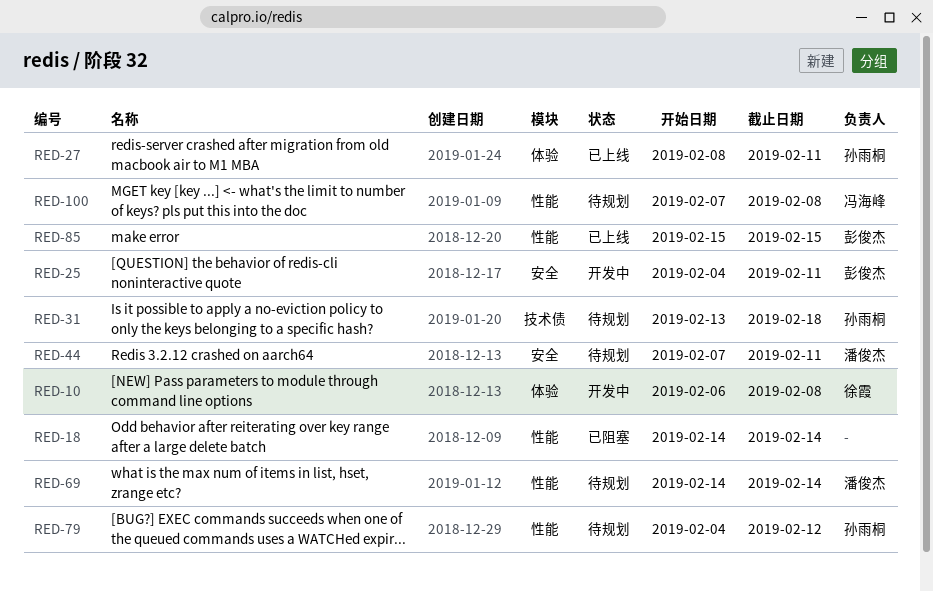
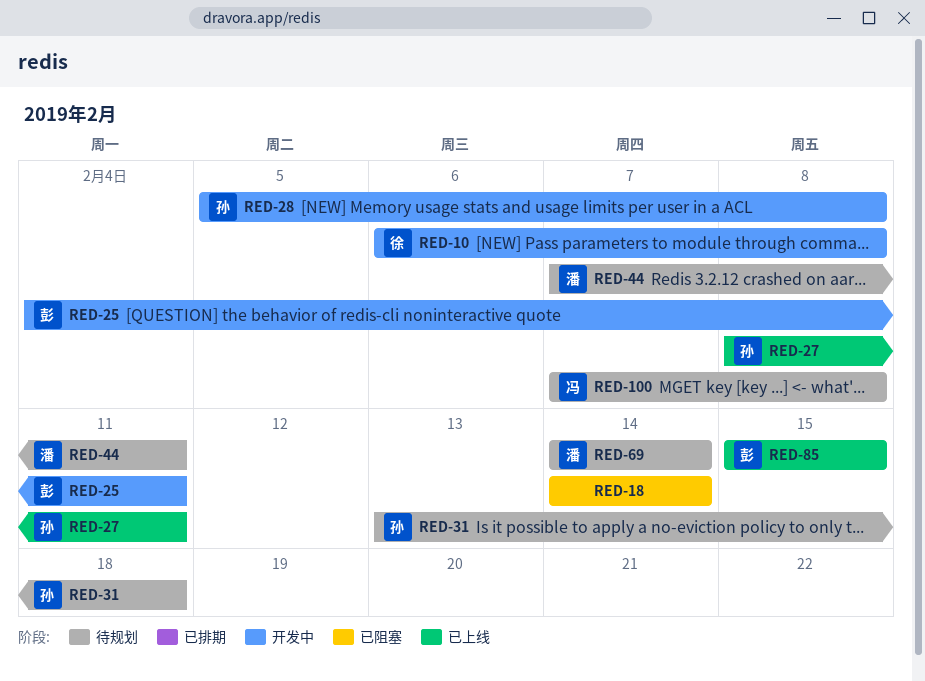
RED-28: none -> present
RED-79: present -> none

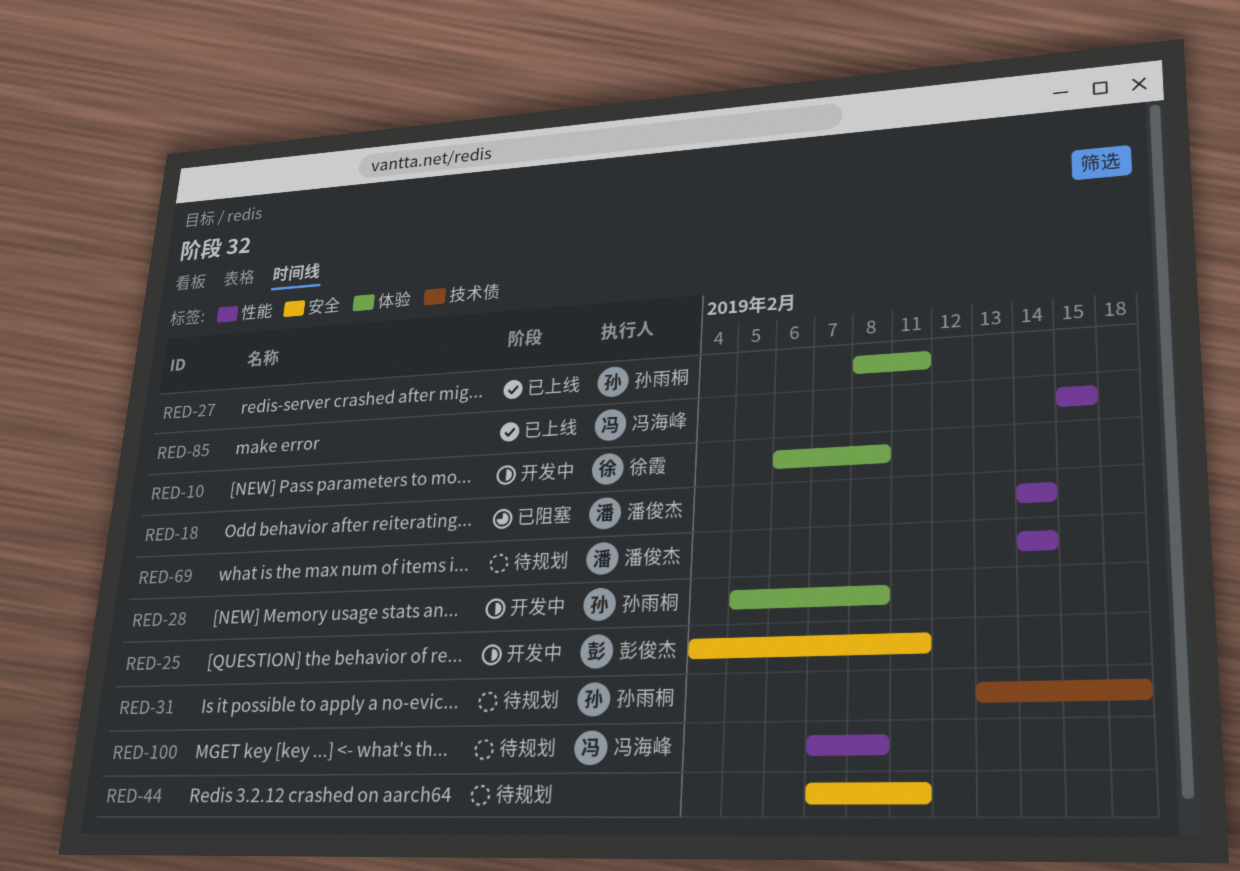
RED-18, owner: none -> 潘俊杰
RED-44, owner: 潘俊杰 -> none
RED-85, owner: 彭俊杰 -> 冯海峰

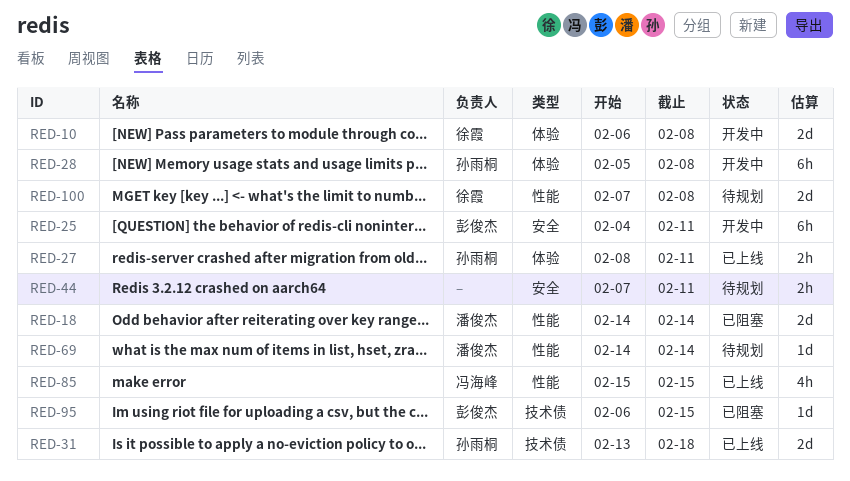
RED-31, status: 待规划 -> 已上线
RED-95: none -> present
RED-100, owner: 冯海峰 -> 徐霞

